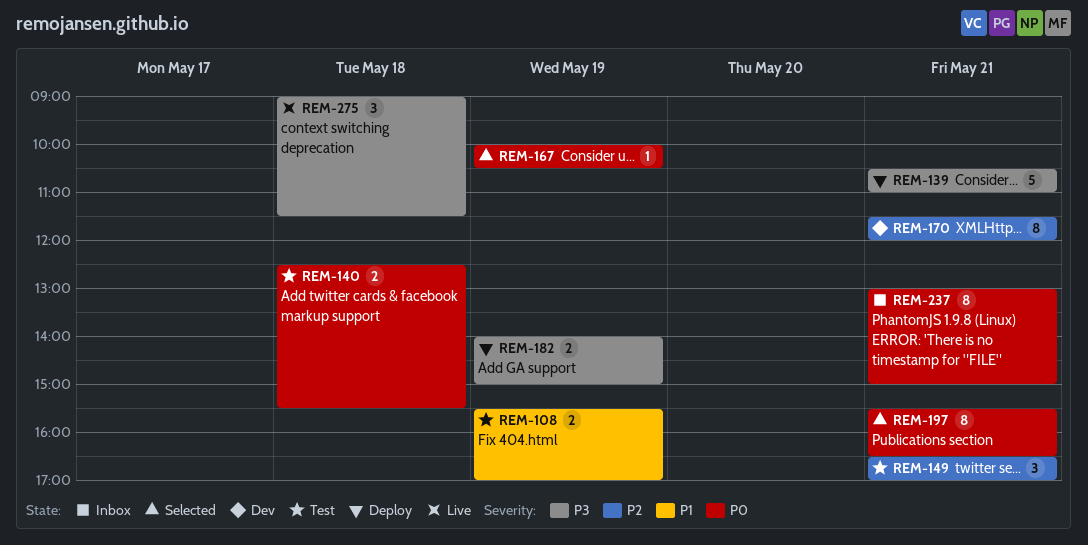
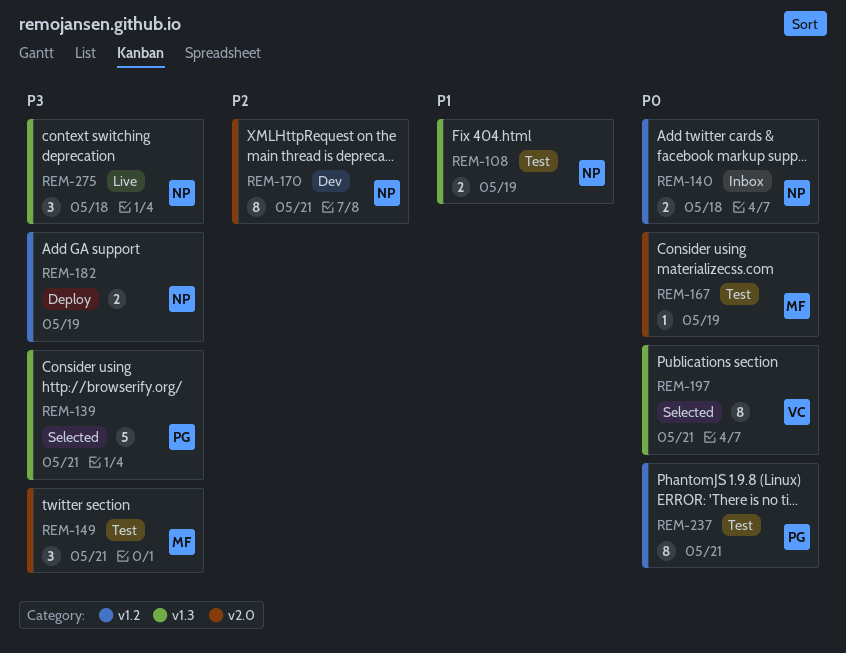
REM-139, status: Deploy -> Selected
REM-140, status: Test -> Inbox
REM-149, priority: P2 -> P3
REM-167, status: Selected -> Test
REM-237, status: Inbox -> Test

